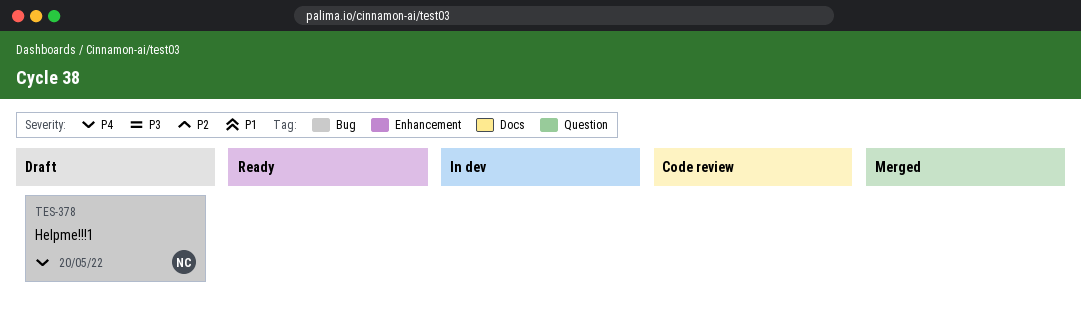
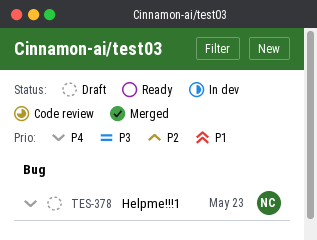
TES-378, due: May 20 -> May 23

